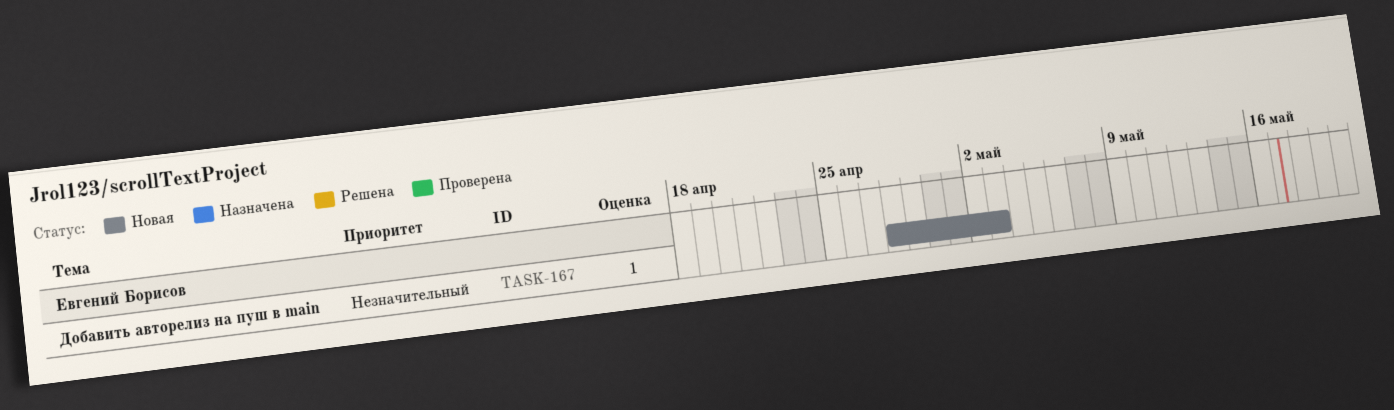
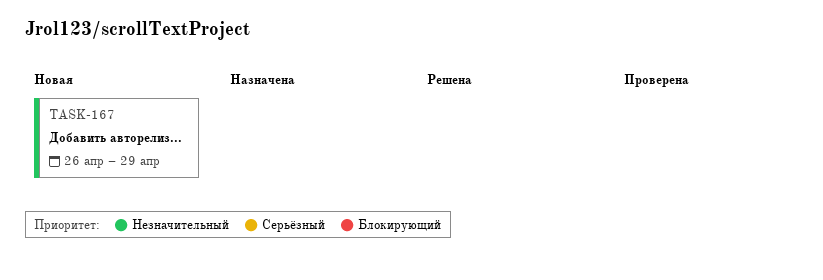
TASK-167, start: Apr 28 -> Apr 26
TASK-167, due: May 3 -> Apr 29

